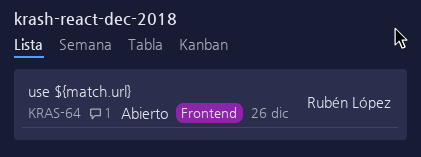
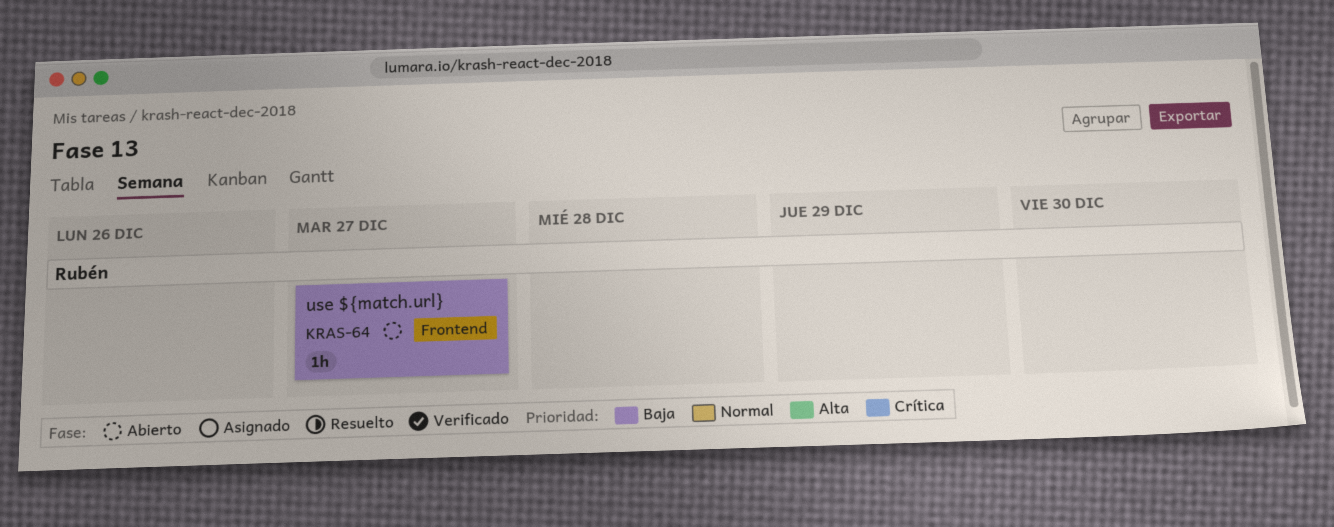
KRAS-64, due: Dec 26 -> Dec 27

